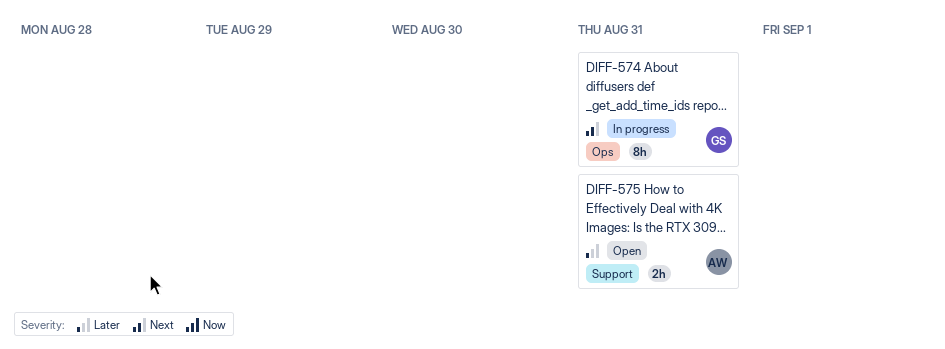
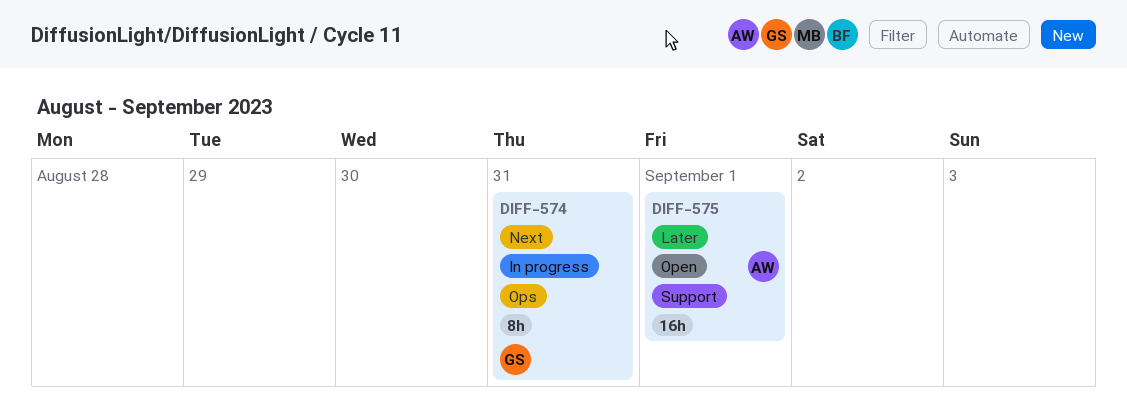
DIFF-575, estimate: 2h -> 16h
DIFF-575, due: Aug 31 -> Sep 1

